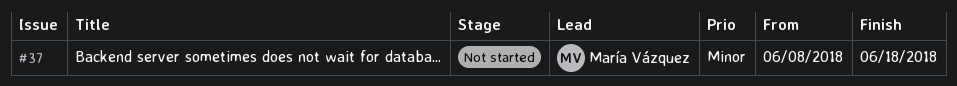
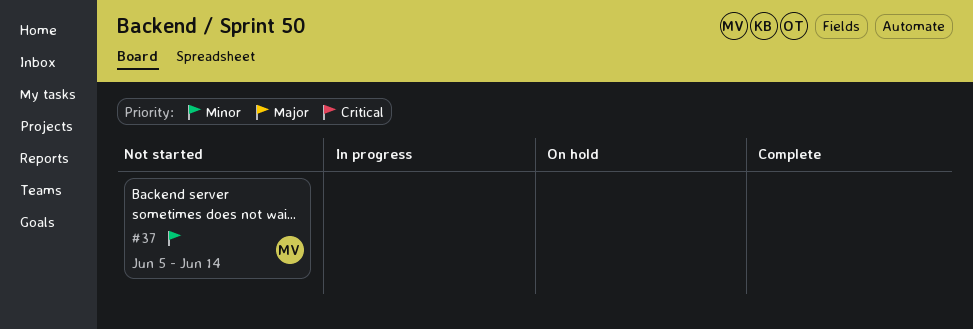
#37, start: Jun 8 -> Jun 5
#37, due: Jun 18 -> Jun 14

